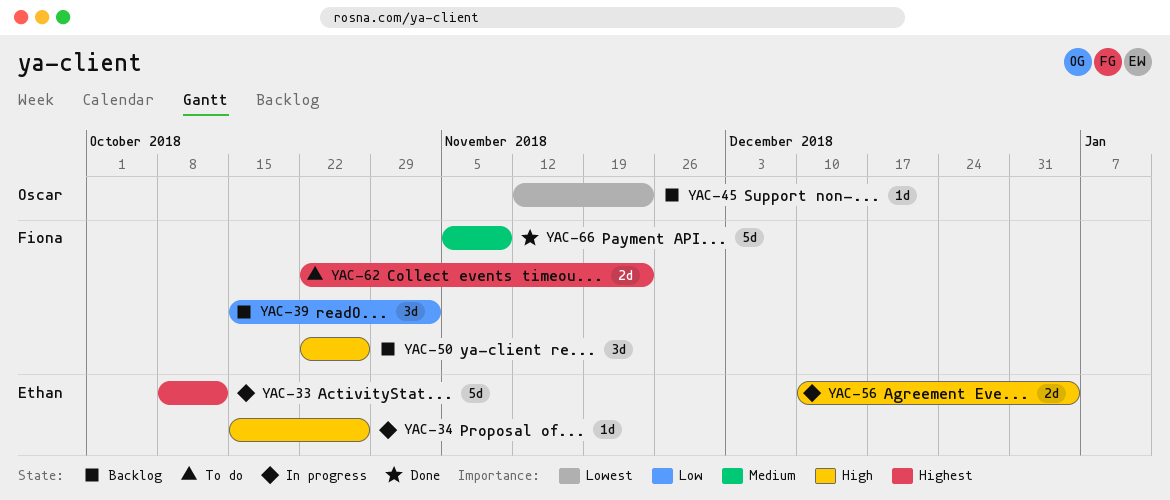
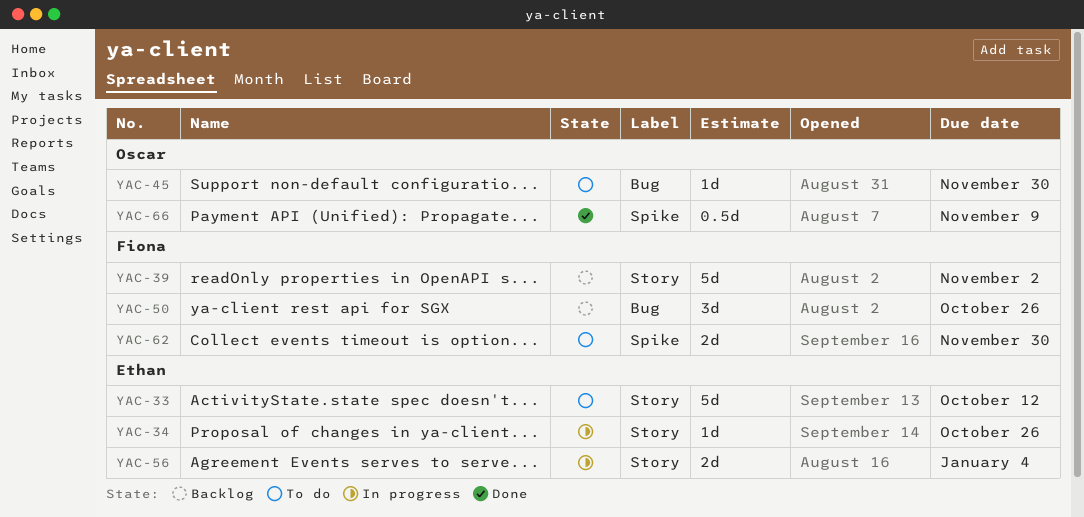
YAC-33, status: In progress -> To do
YAC-39, estimate: 3d -> 5d
YAC-45, status: Backlog -> To do
YAC-45, due: Nov 23 -> Nov 30
YAC-62, due: Nov 23 -> Nov 30
YAC-66, owner: Fiona -> Oscar
YAC-66, estimate: 5d -> 0.5d

